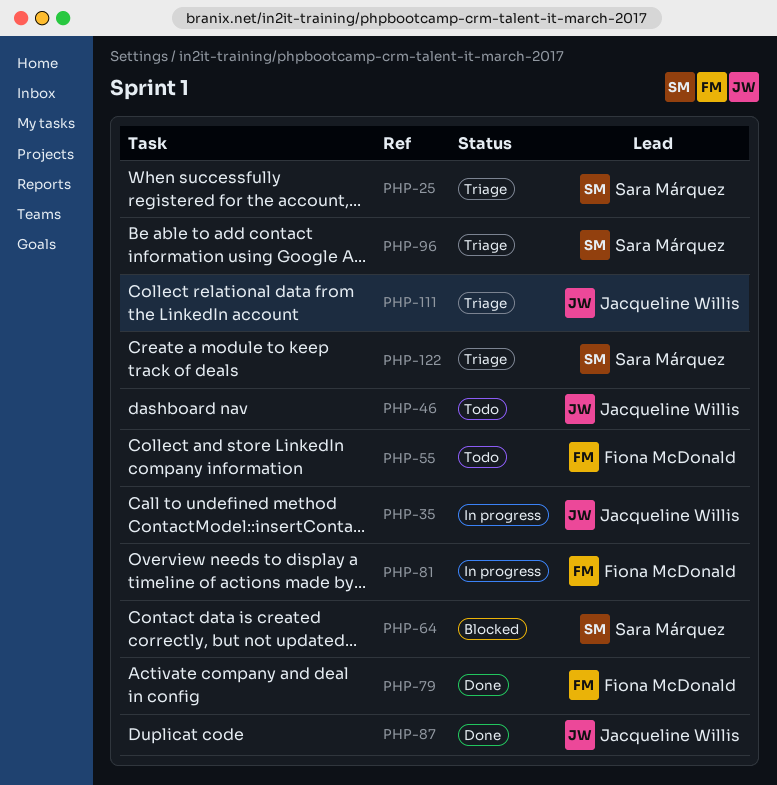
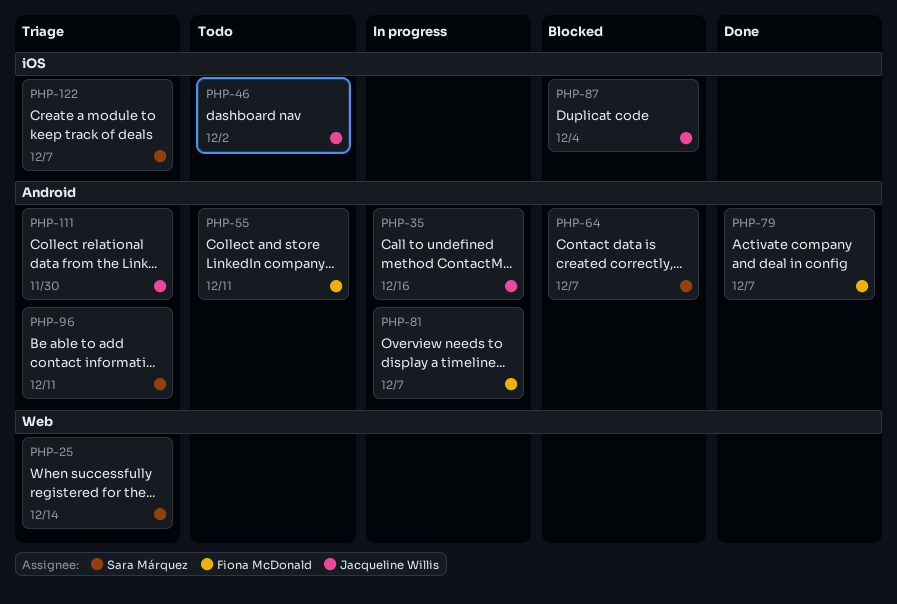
PHP-87, status: Done -> Blocked

